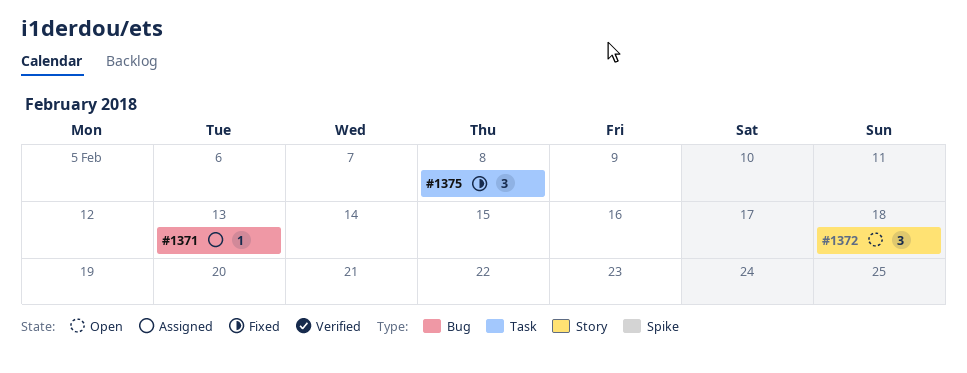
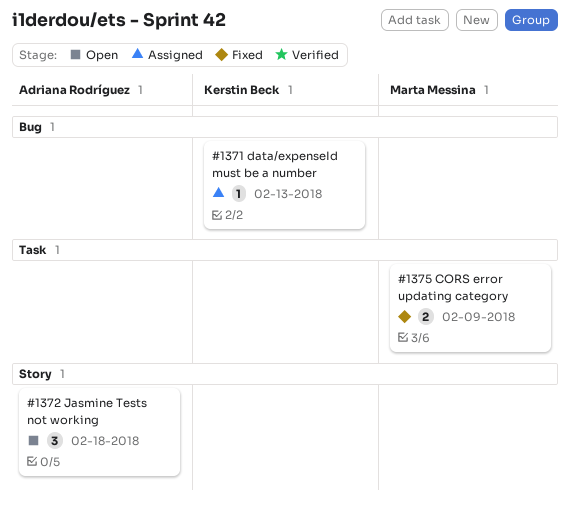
#1375, estimate: 3 -> 2
#1375, due: Feb 8 -> Feb 9

